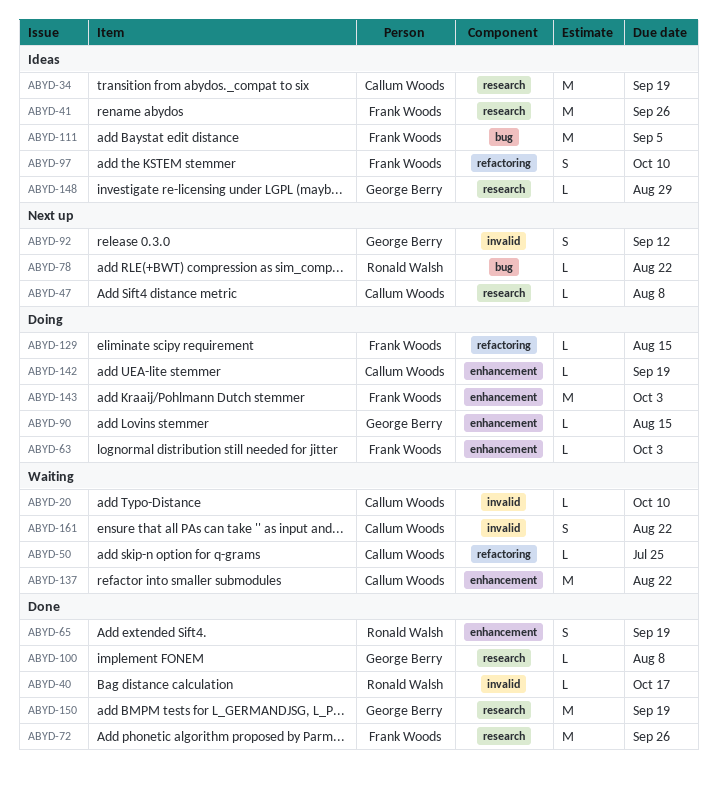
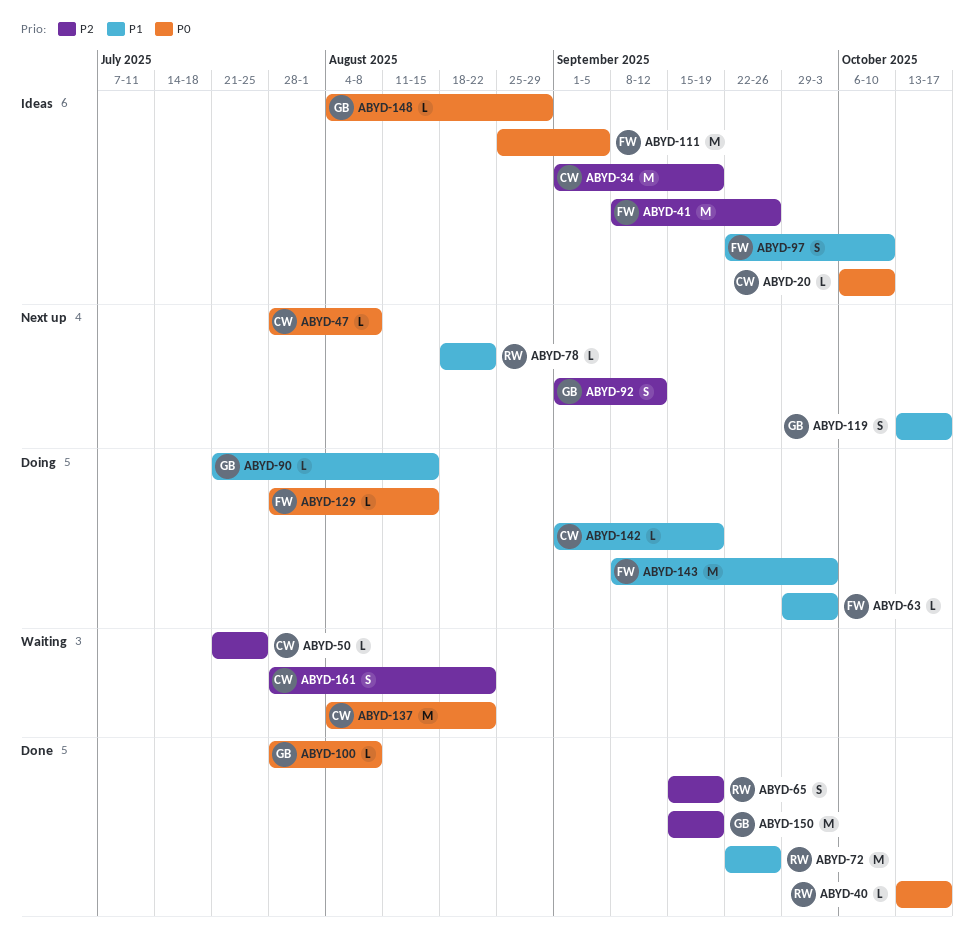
ABYD-20, status: Waiting -> Ideas
ABYD-72, owner: Frank Woods -> Ronald Walsh
ABYD-119: none -> present

